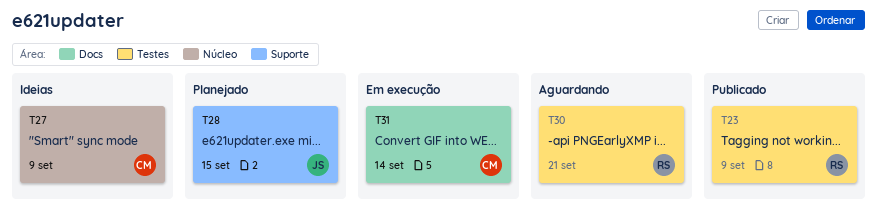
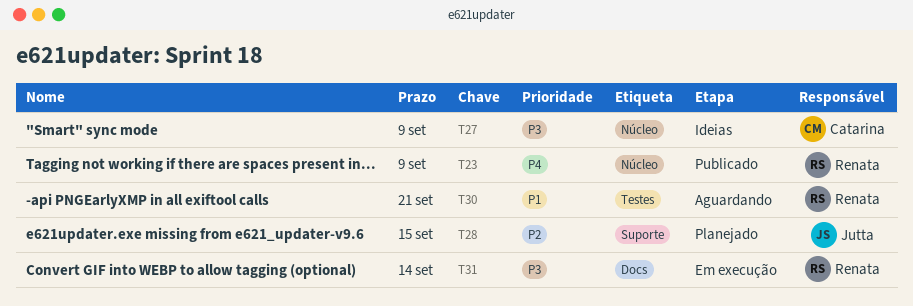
T23, label: Testes -> Núcleo
T31, owner: Catarina -> Renata

